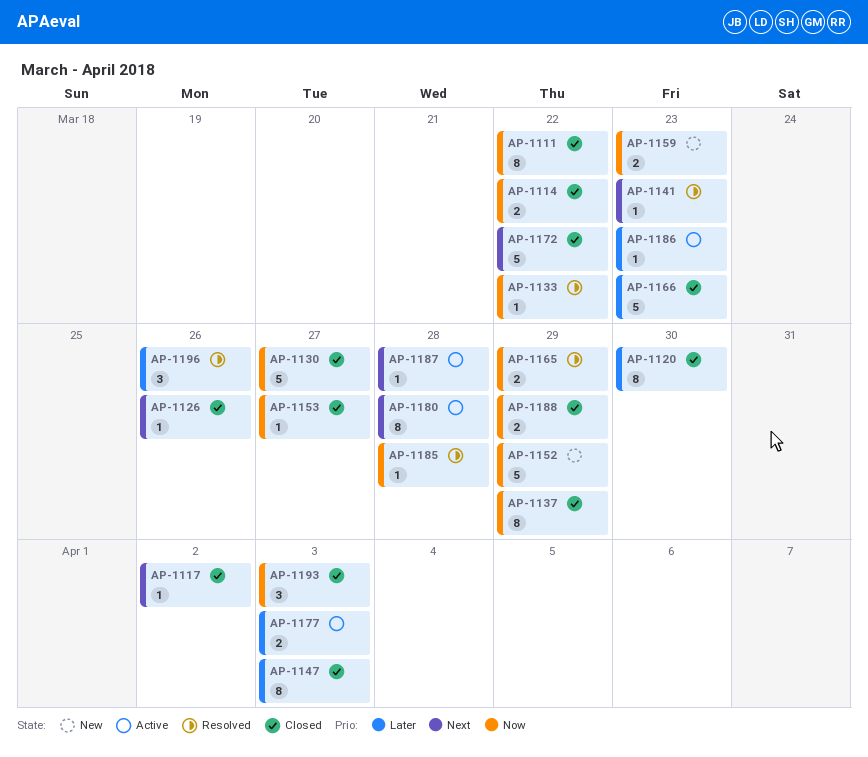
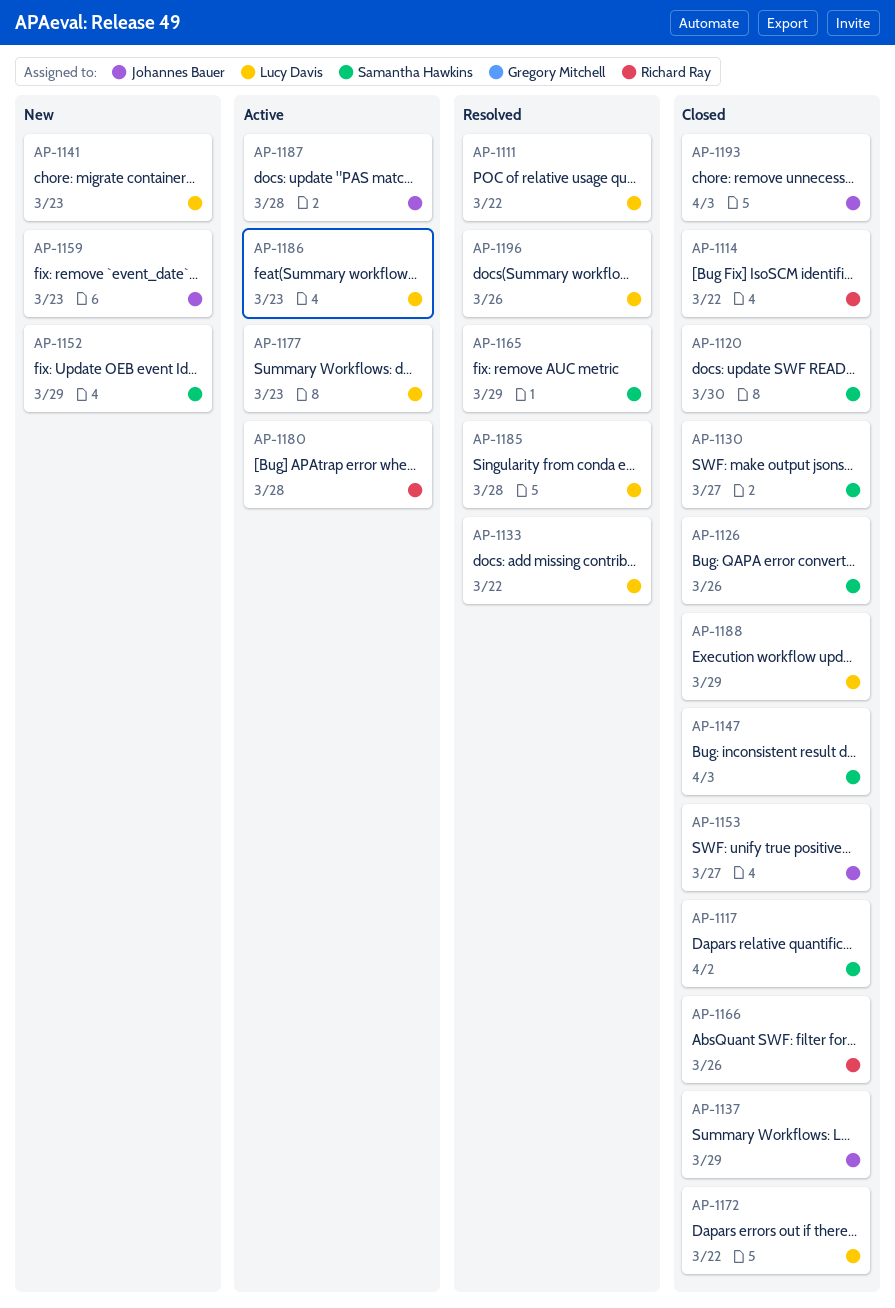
AP-1111, status: Closed -> Resolved
AP-1141, status: Resolved -> New
AP-1166, due: Mar 23 -> Mar 26
AP-1177, due: Apr 3 -> Mar 23

